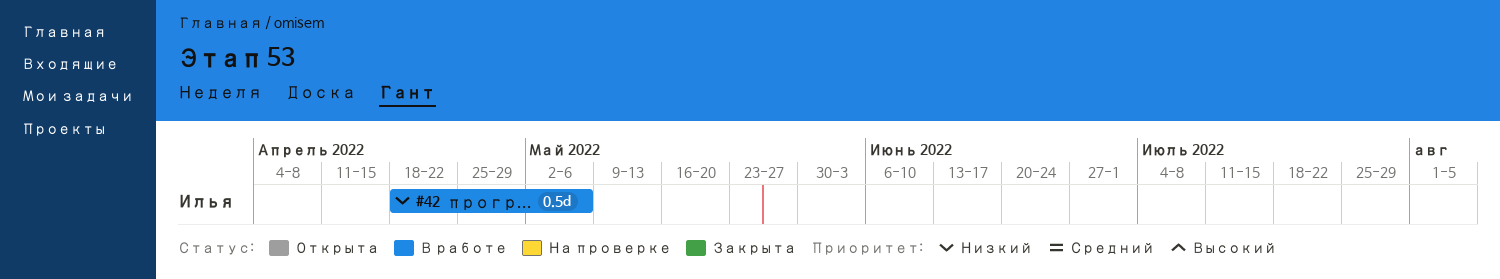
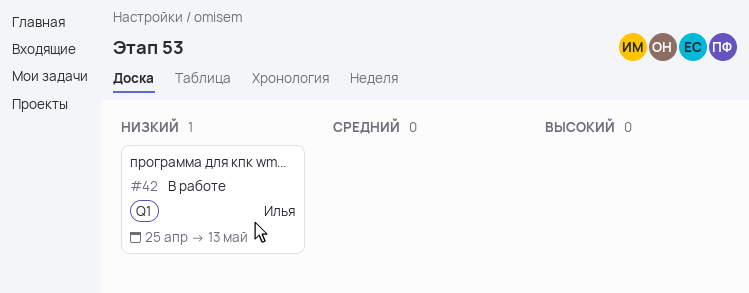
#42, start: Apr 18 -> Apr 25
#42, due: May 6 -> May 13

